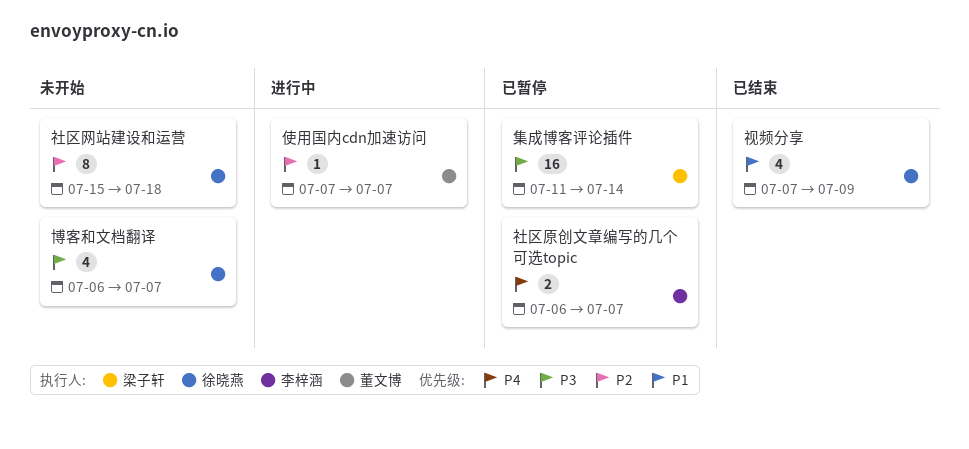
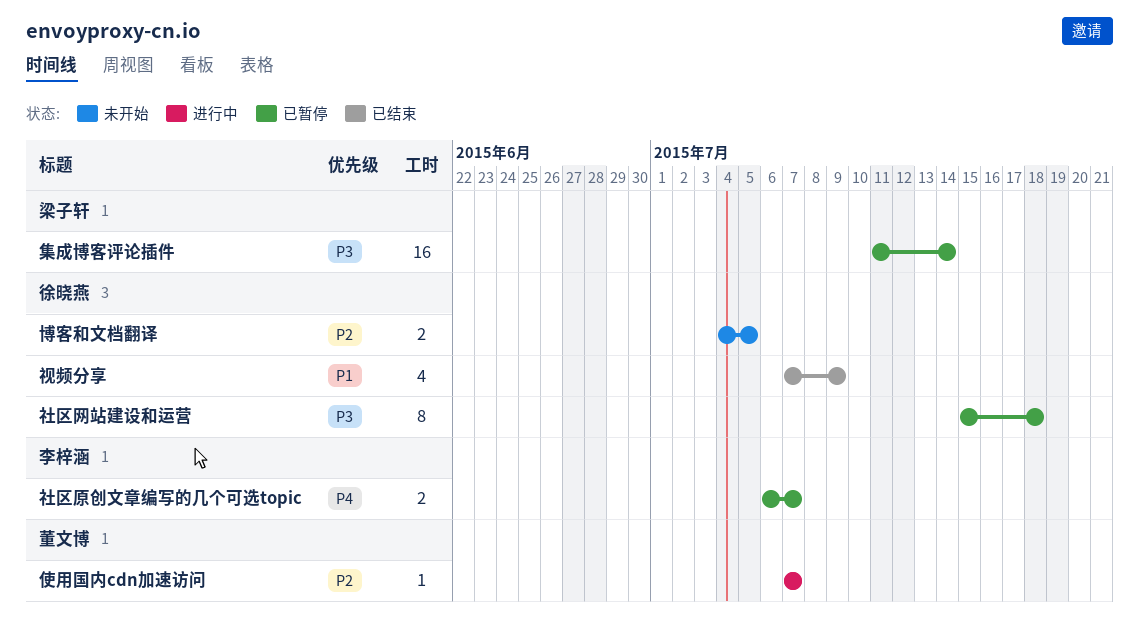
博客和文档翻译, priority: P3 -> P2
博客和文档翻译, estimate: 4 -> 2
博客和文档翻译, start: Jul 6 -> Jul 4
博客和文档翻译, due: Jul 7 -> Jul 5
社区网站建设和运营, status: 未开始 -> 已暂停
社区网站建设和运营, priority: P2 -> P3

